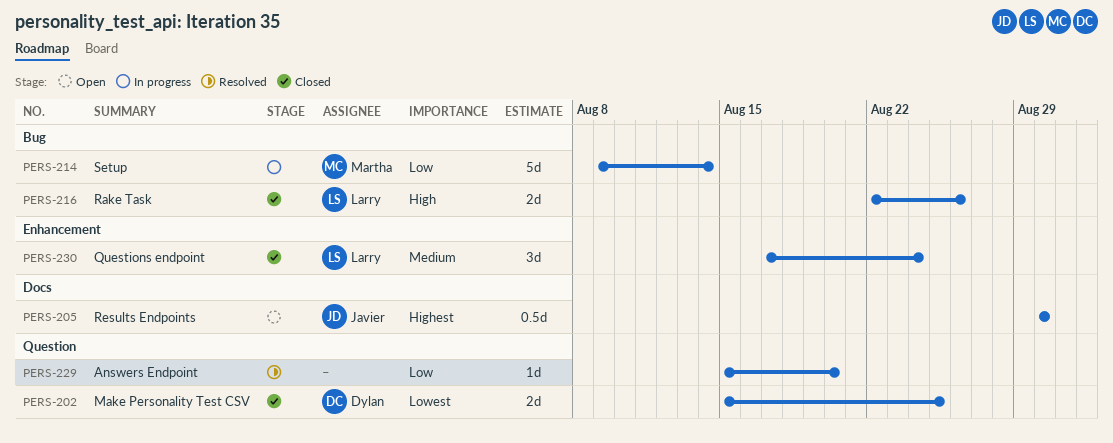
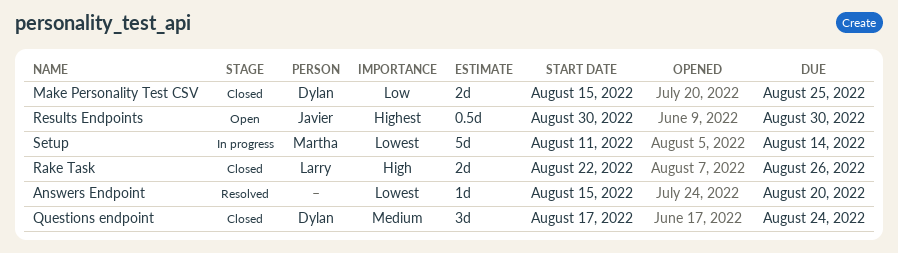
Answers Endpoint, priority: Low -> Lowest
Make Personality Test CSV, priority: Lowest -> Low
Questions endpoint, owner: Larry -> Dylan
Setup, priority: Low -> Lowest
Setup, start: Aug 9 -> Aug 11

